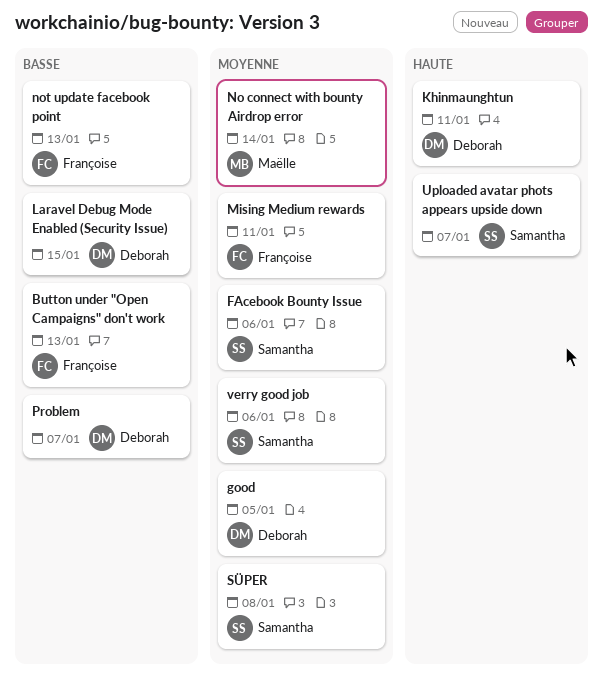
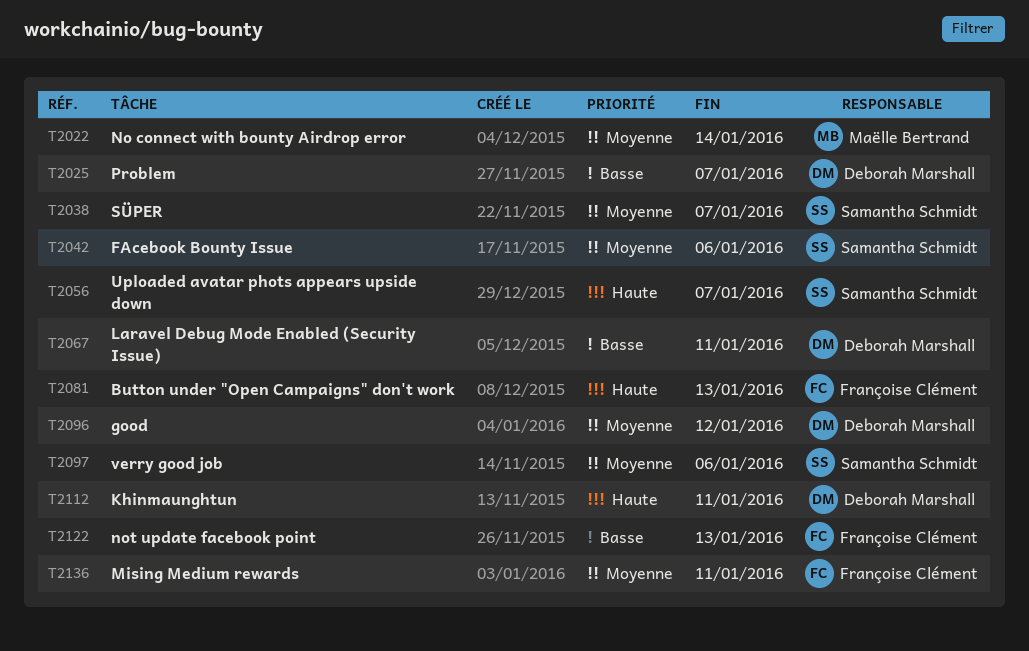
Button under "Open Campaigns" don't work, priority: Basse -> Haute
good, due: Jan 5 -> Jan 12
Laravel Debug Mode Enabled (Security Issue), due: Jan 15 -> Jan 11
SÜPER, due: Jan 8 -> Jan 7

